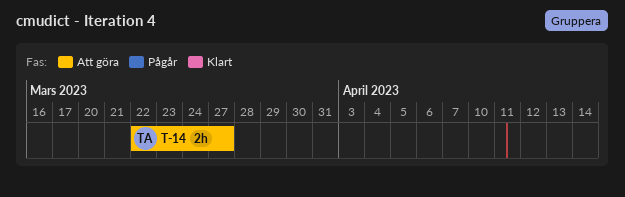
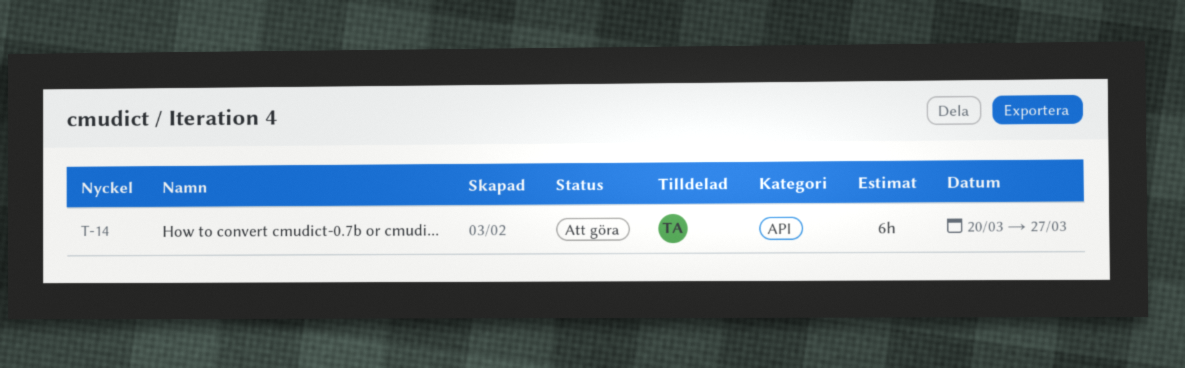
T-14, estimate: 2h -> 6h
T-14, start: Mar 22 -> Mar 20

